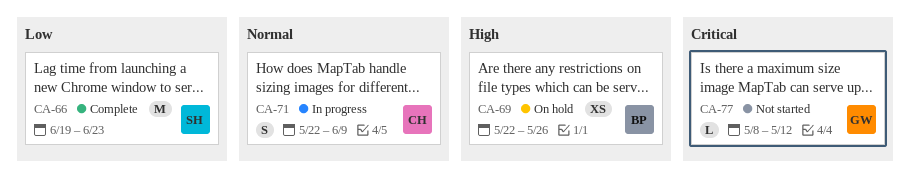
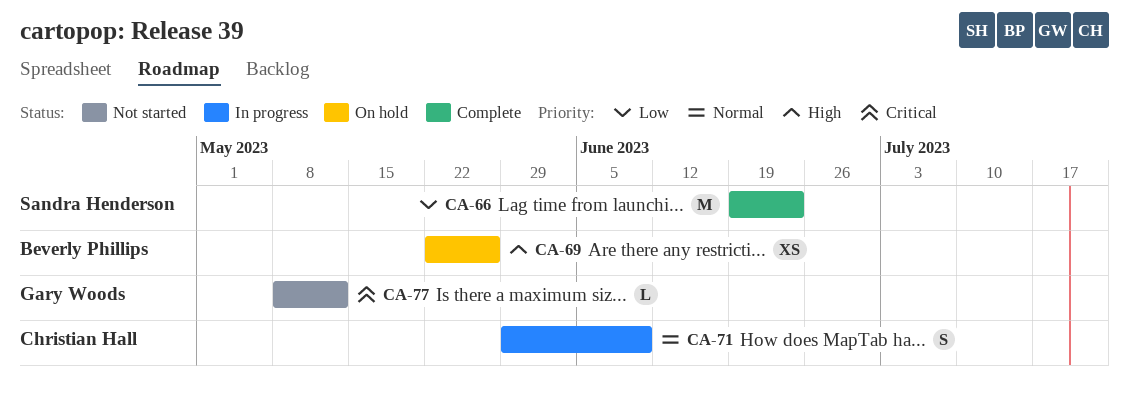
CA-71, start: May 22 -> May 29

